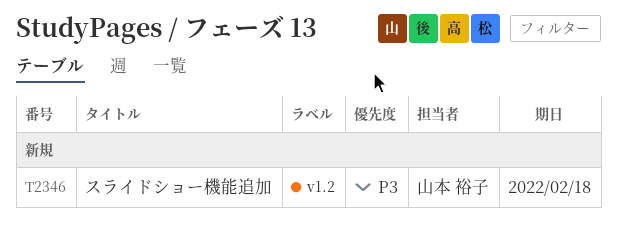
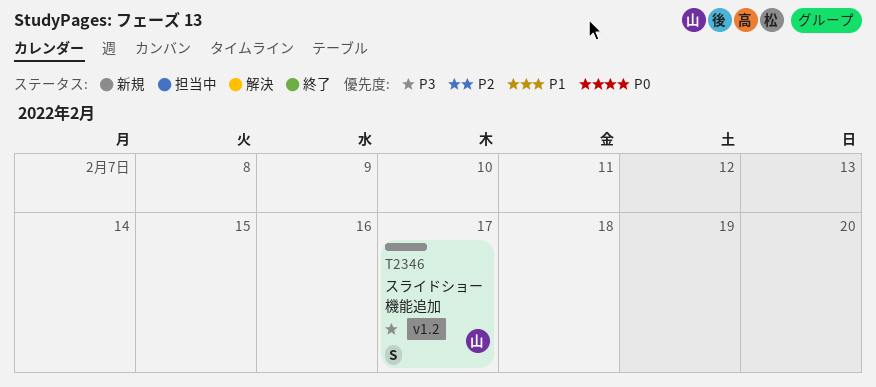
T2346, due: Feb 18 -> Feb 17

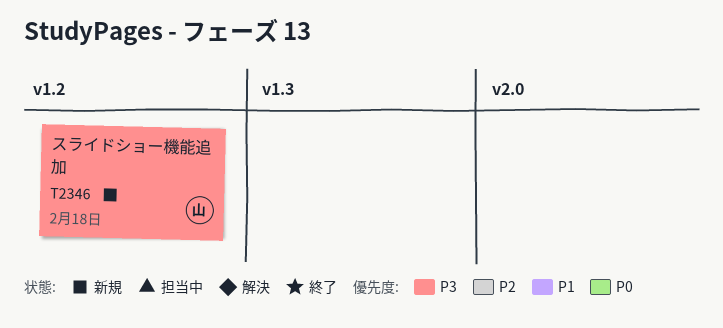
T2346, due: Feb 17 -> Feb 18

